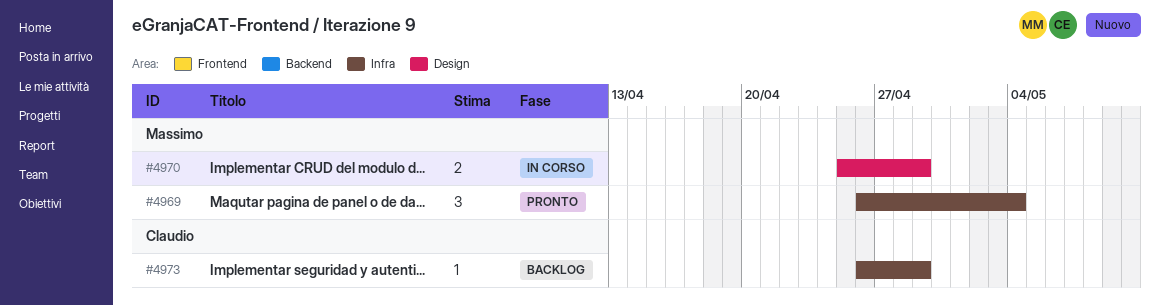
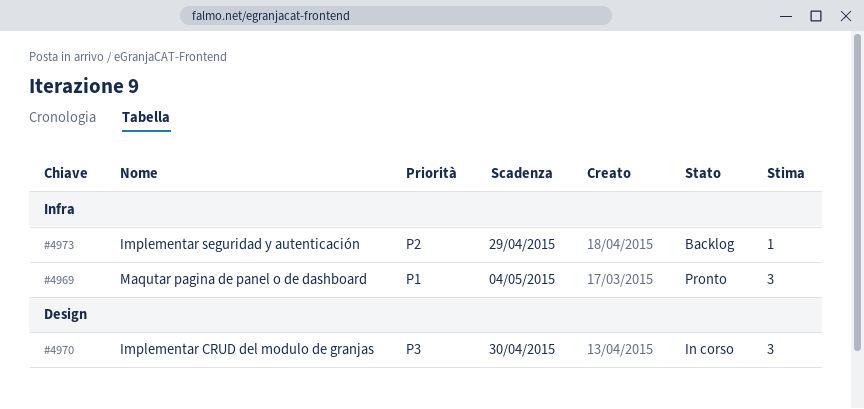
#4970, estimate: 2 -> 3
#4970, due: Apr 29 -> Apr 30

